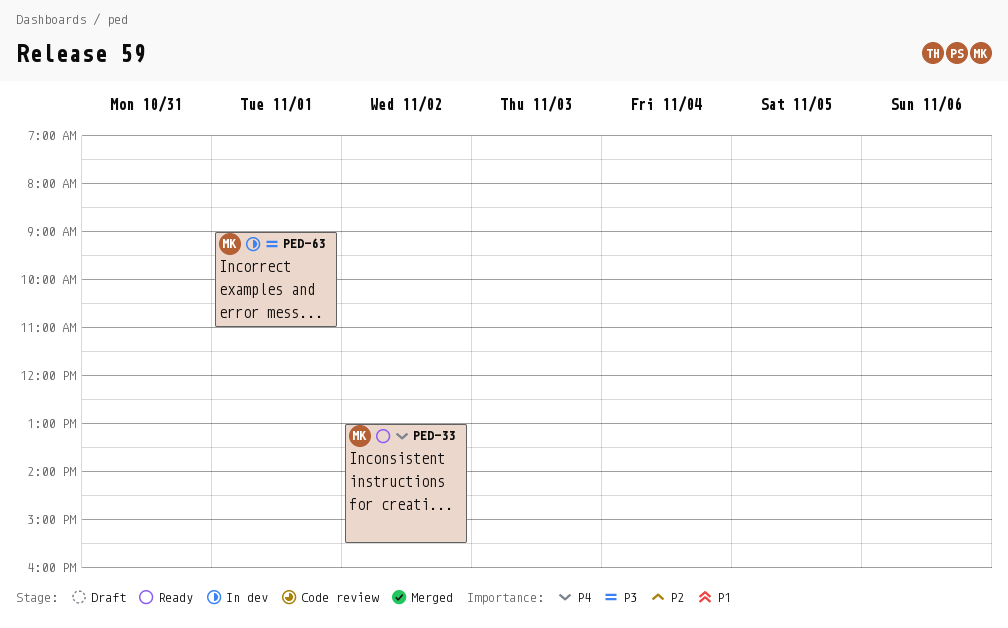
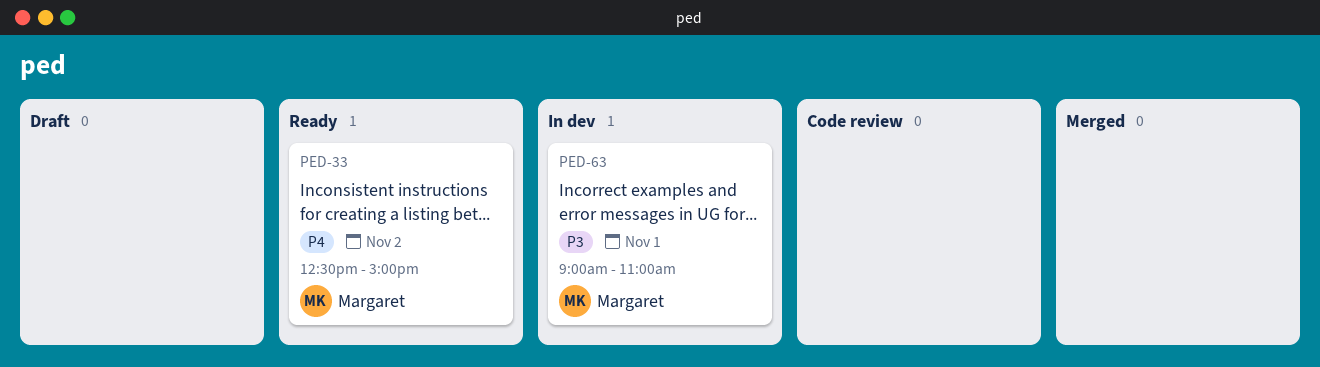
PED-33, begins: 13:00 -> 12:30
PED-33, ends: 15:30 -> 15:00

